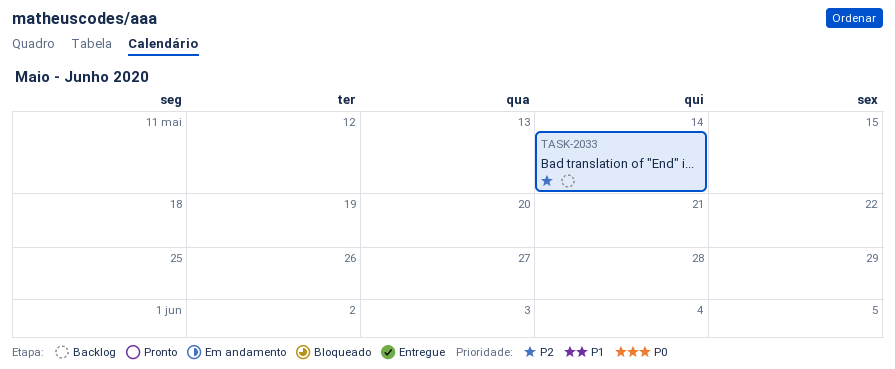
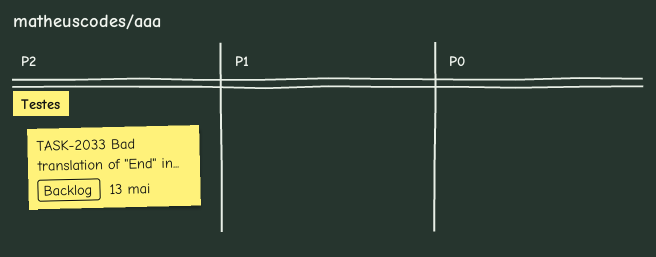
TASK-2033, due: May 14 -> May 13

